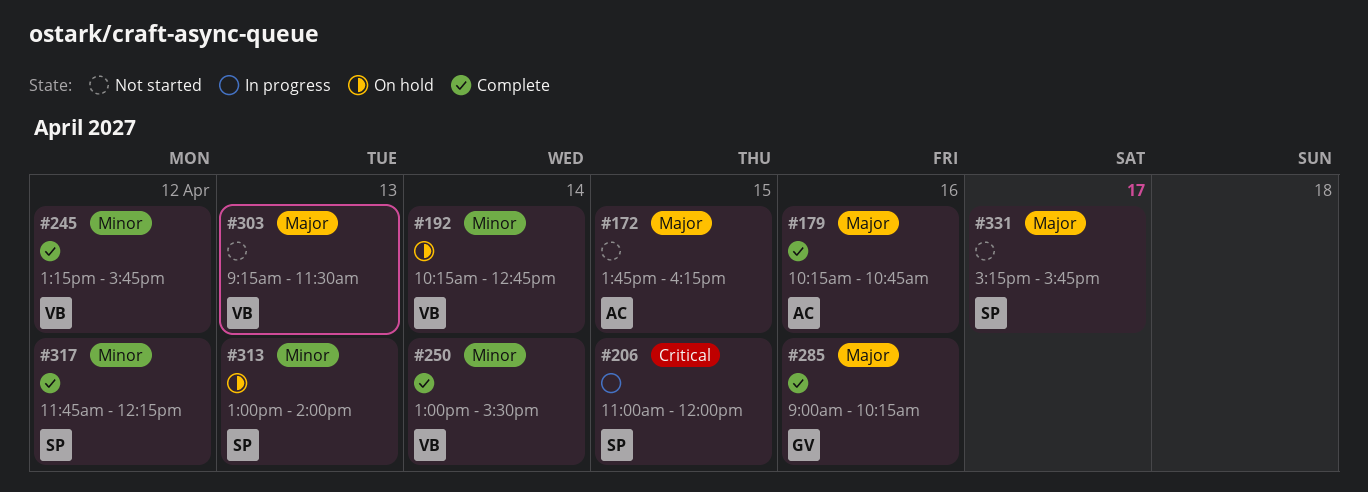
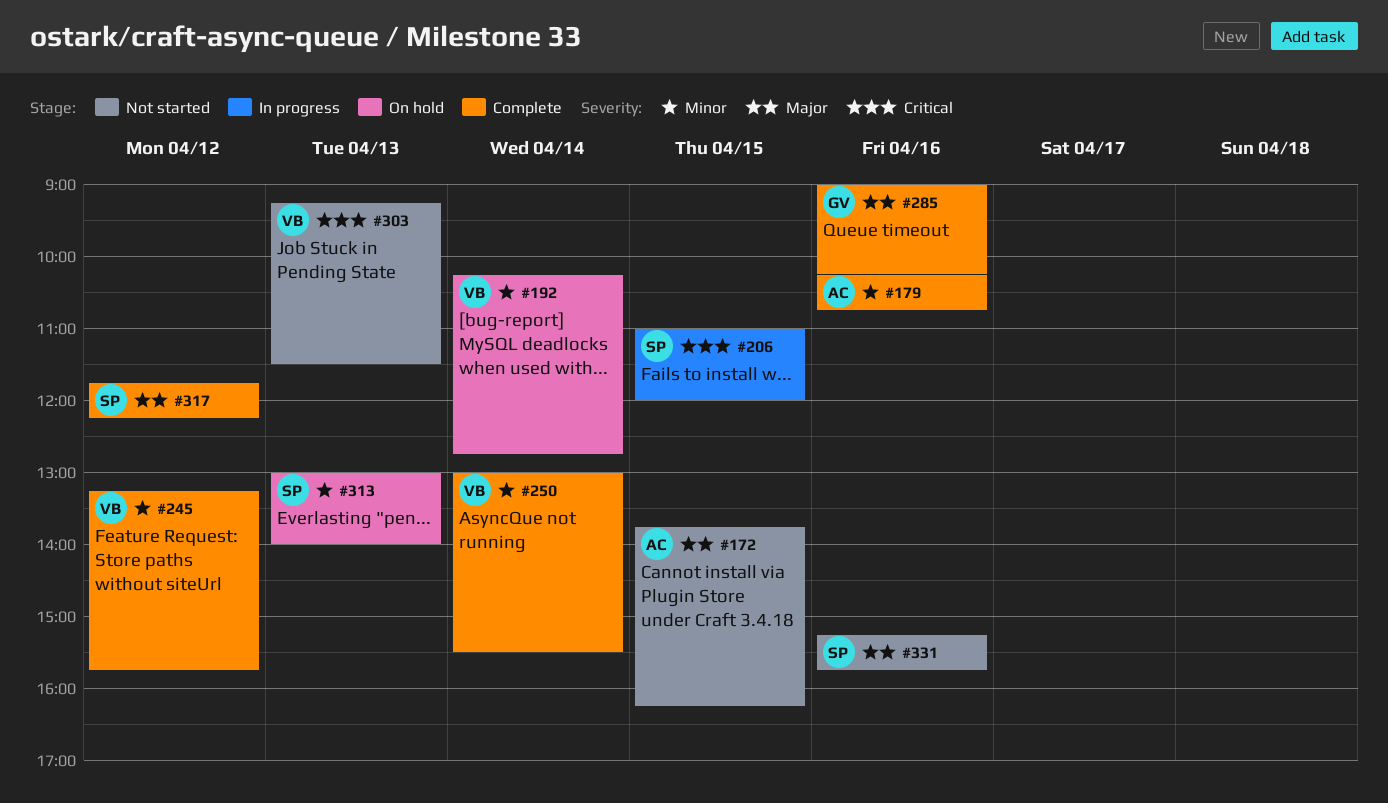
#179, priority: Major -> Minor
#303, priority: Major -> Critical
#317, priority: Minor -> Major
#331, day: Apr 17 -> Apr 16

